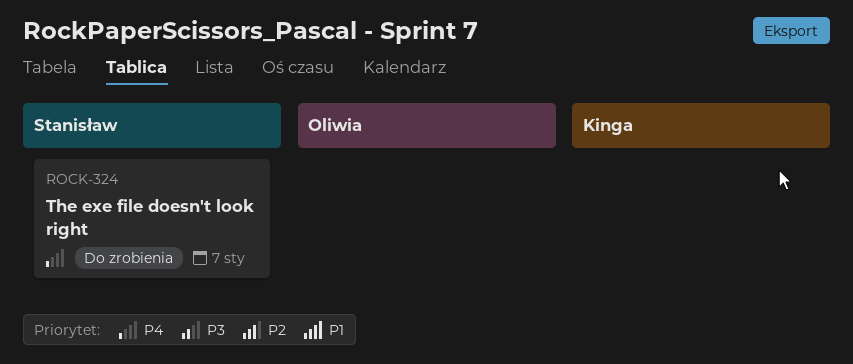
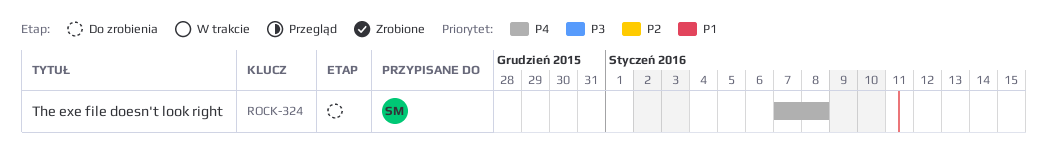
ROCK-324, due: Jan 7 -> Jan 8

